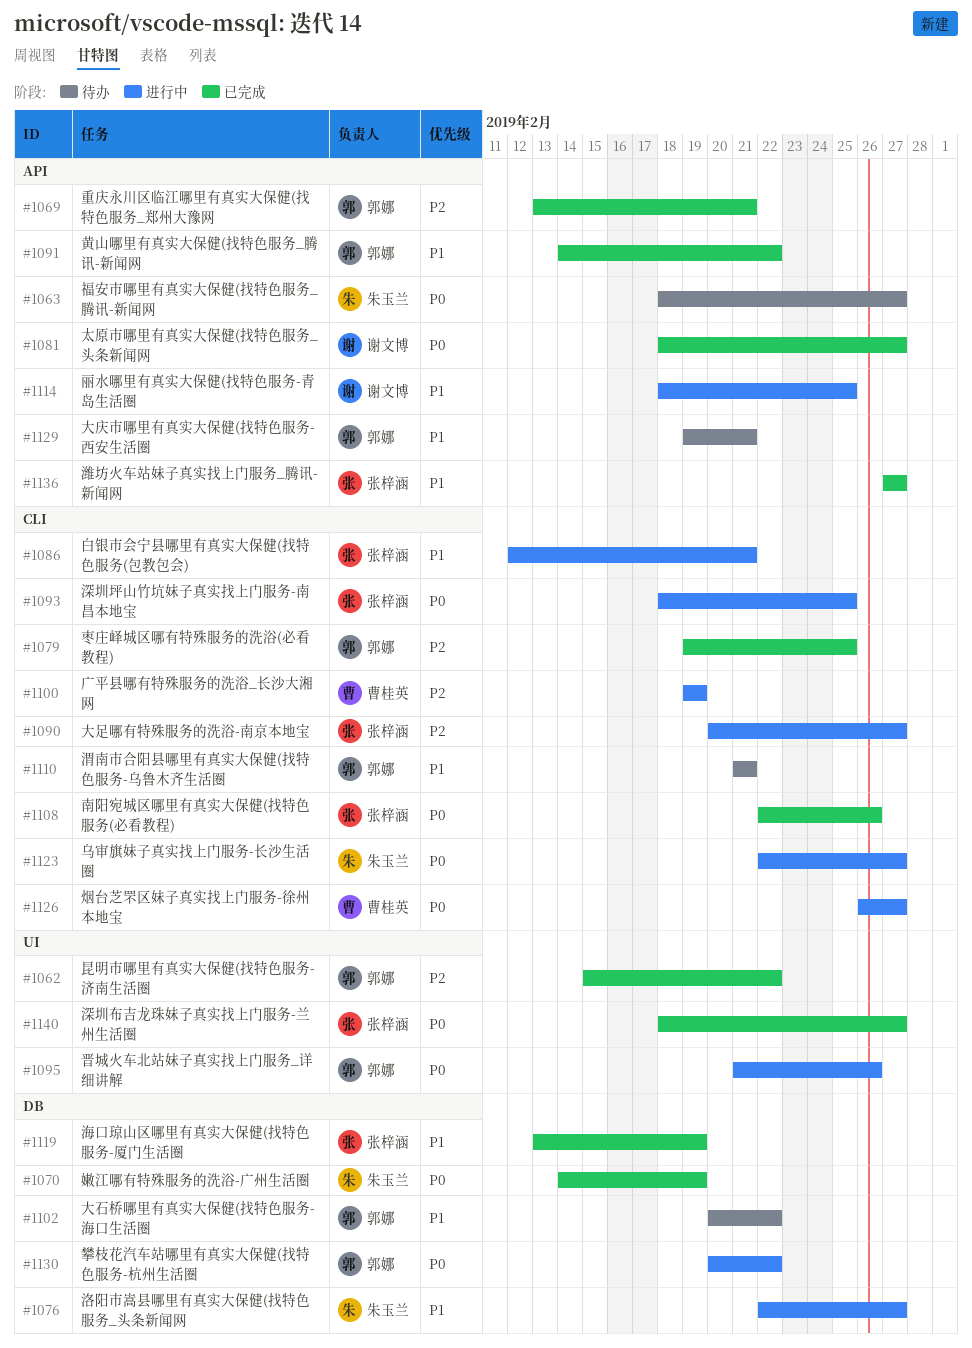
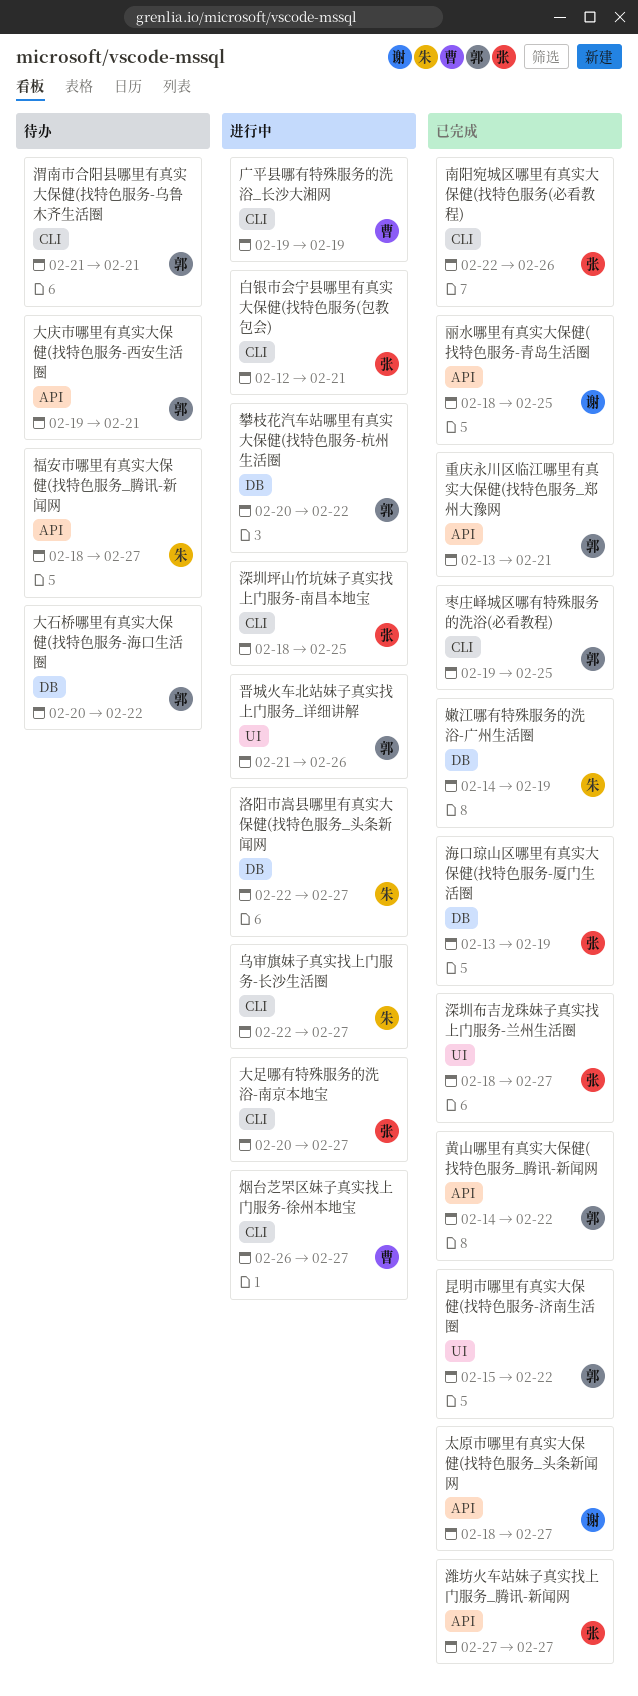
丽水哪里有真实大保健(找特色服务-青岛生活圈, status: 进行中 -> 已完成

